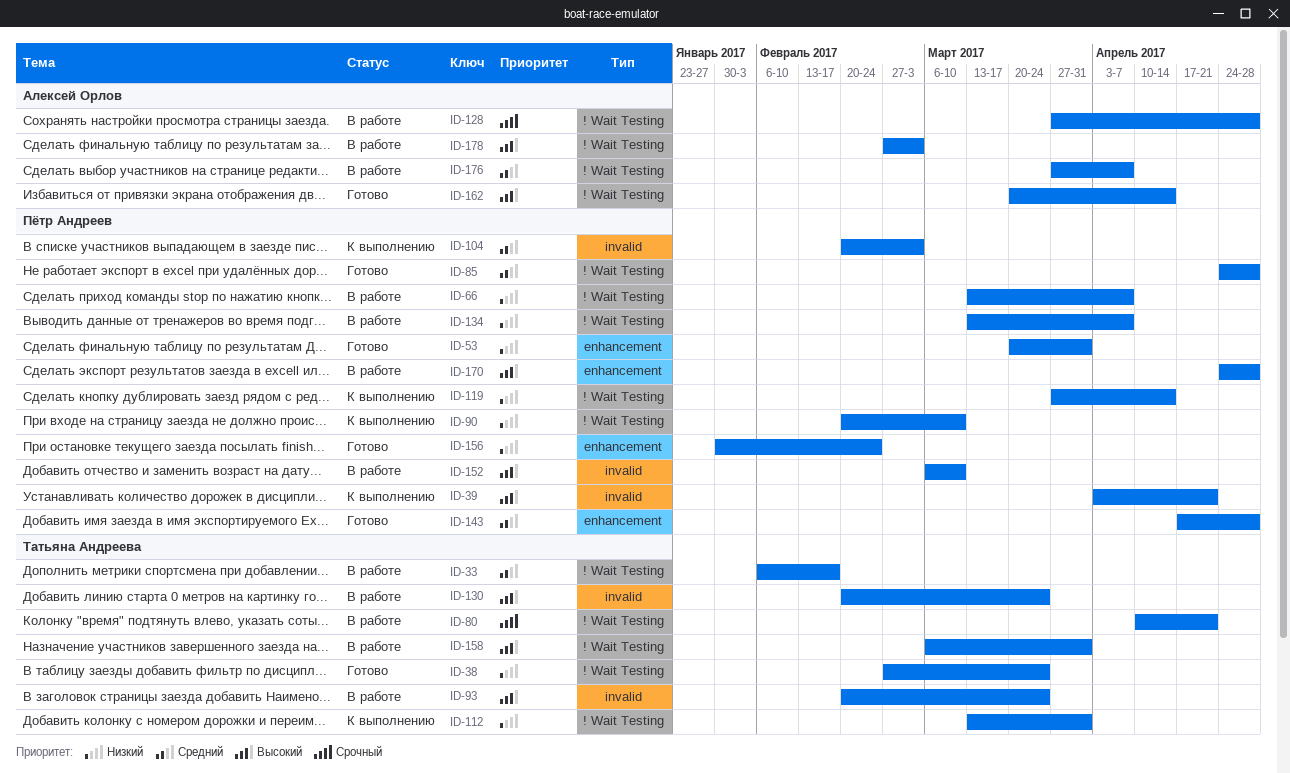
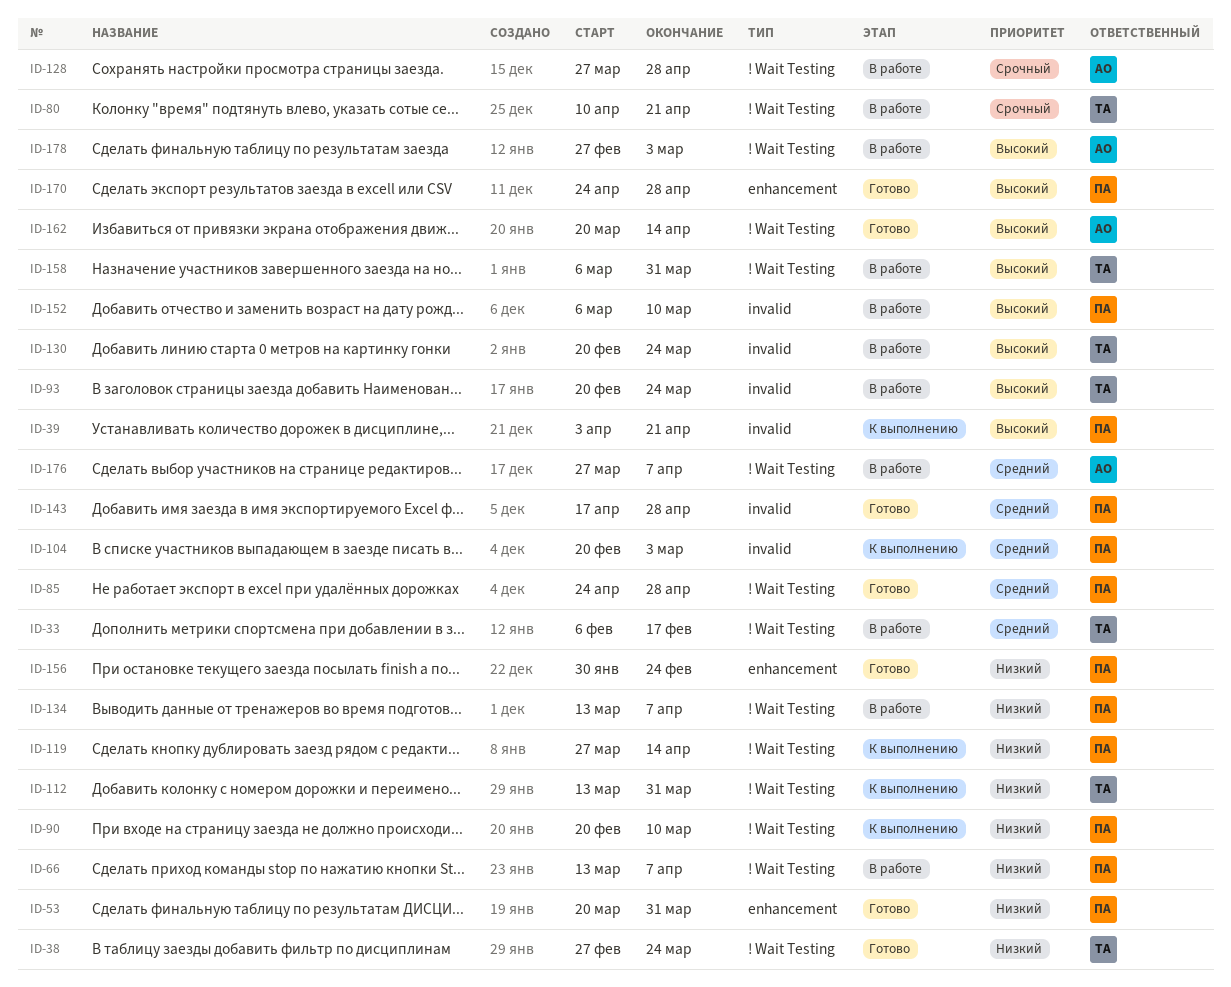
ID-143, label: enhancement -> invalid
ID-170, status: В работе -> Готово

